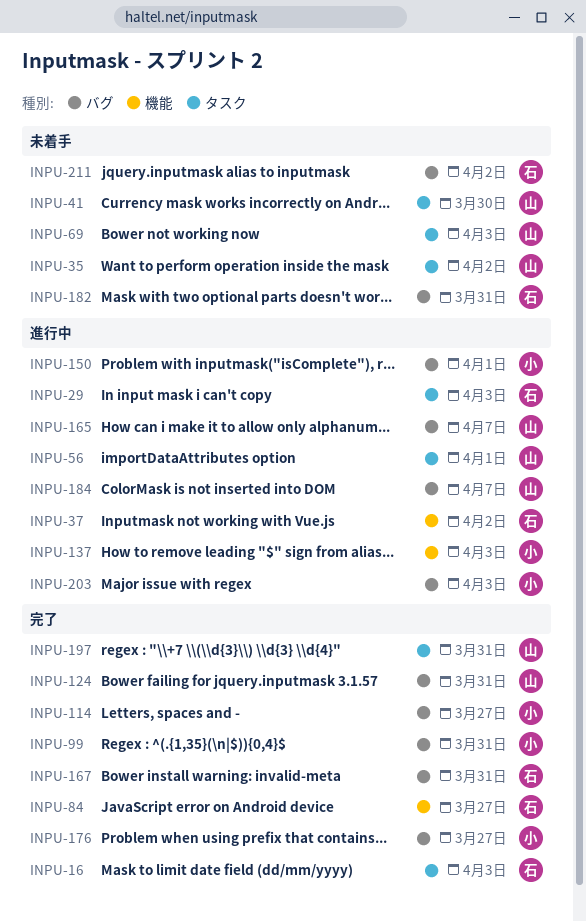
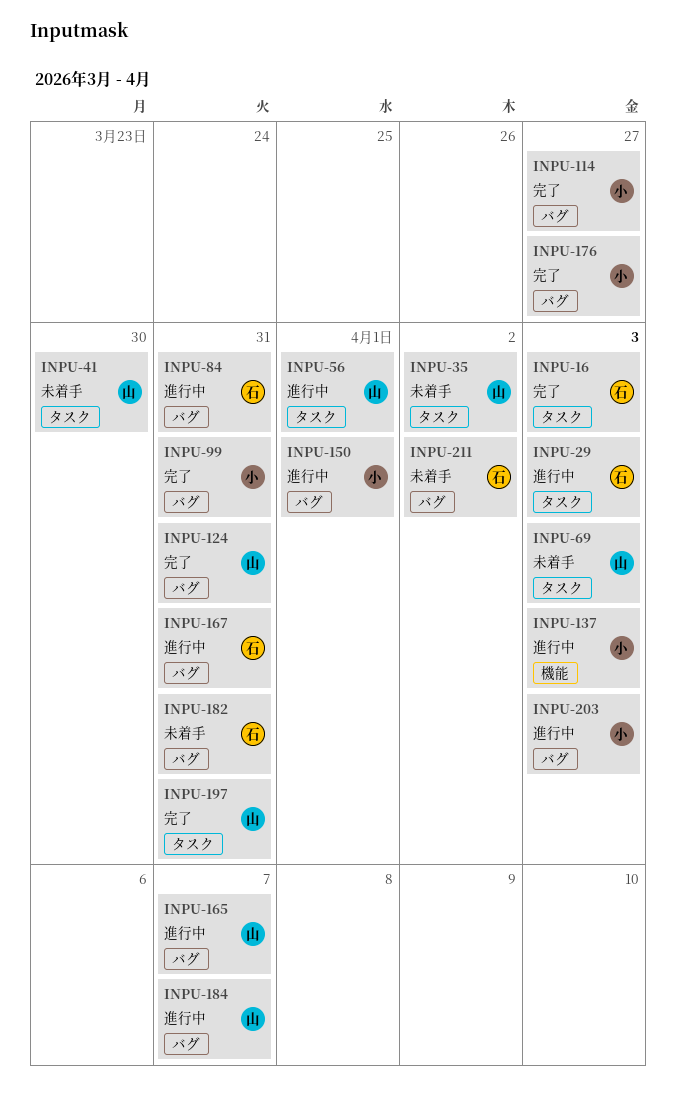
INPU-37: present -> none
INPU-84, status: 完了 -> 進行中
INPU-84, label: 機能 -> バグ
INPU-84, due: Mar 27 -> Mar 31
INPU-167, status: 完了 -> 進行中

